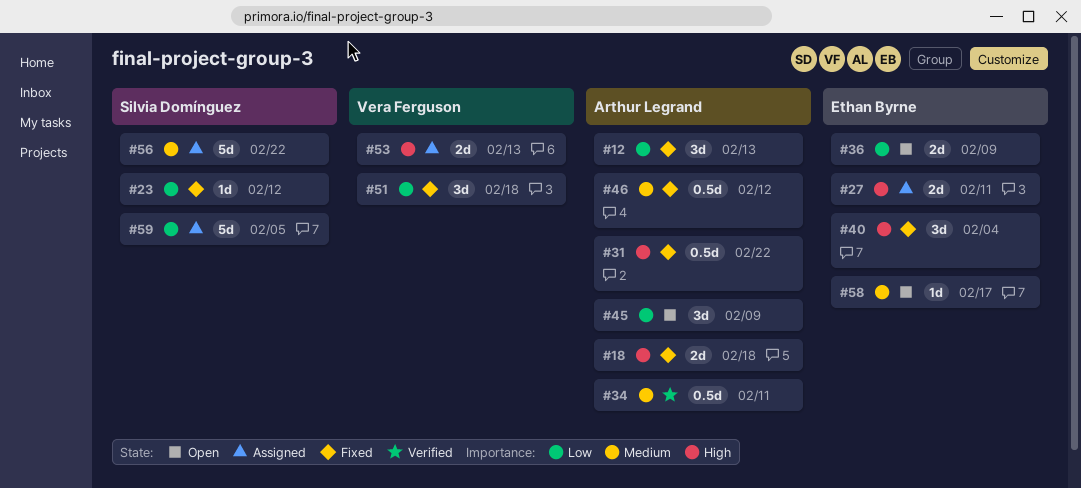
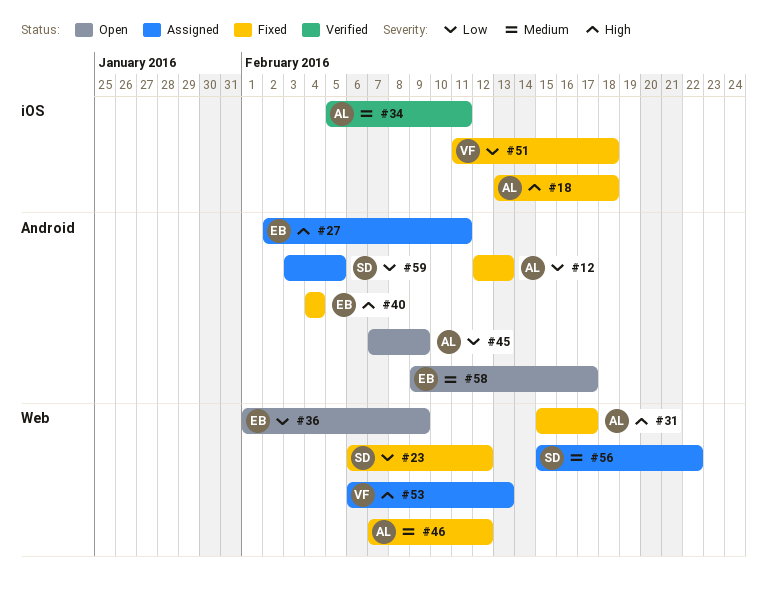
#31, due: Feb 22 -> Feb 17

